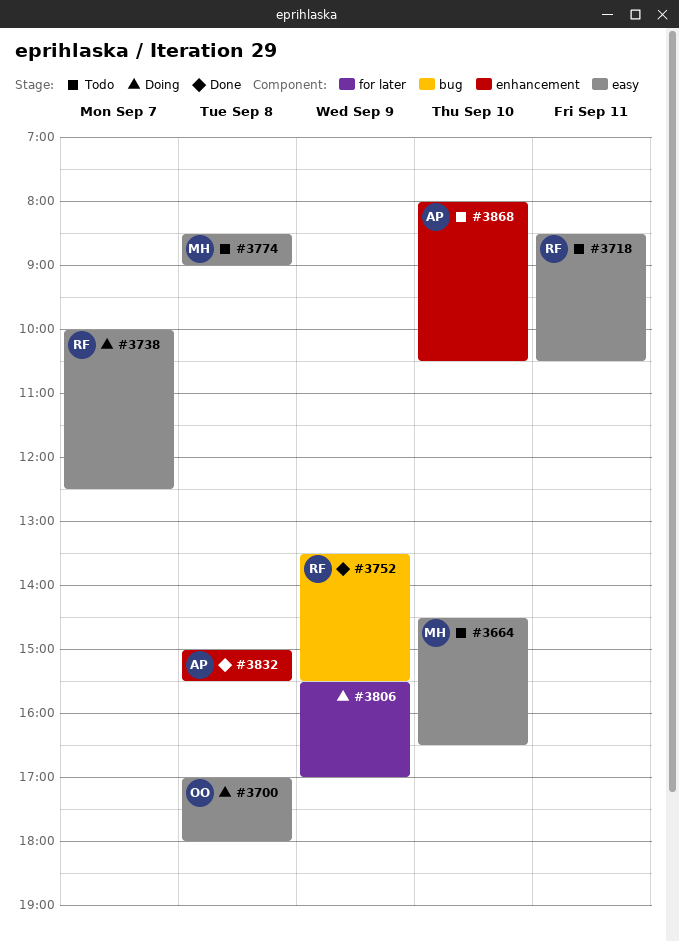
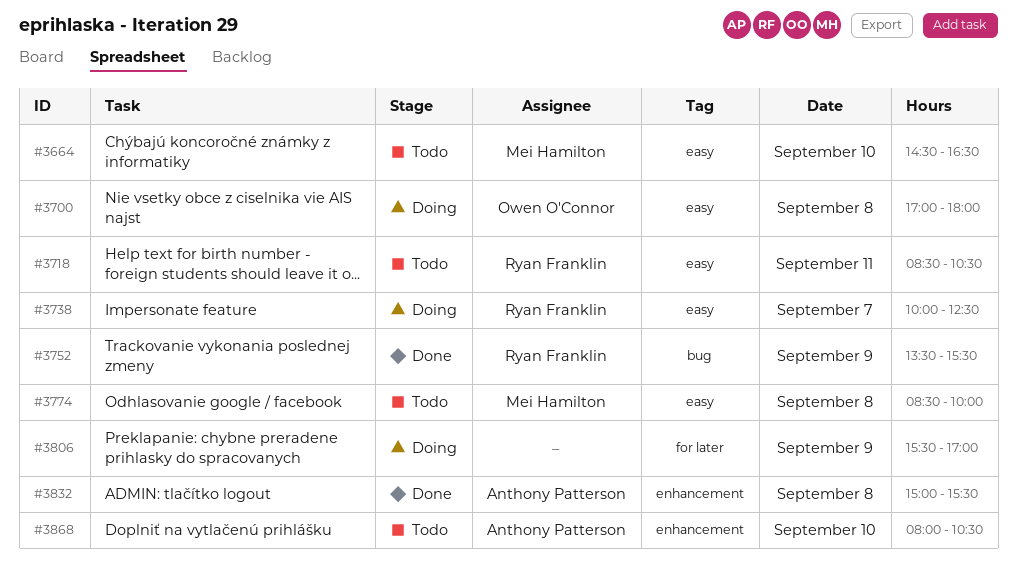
#3774, ends: 09:00 -> 10:00

